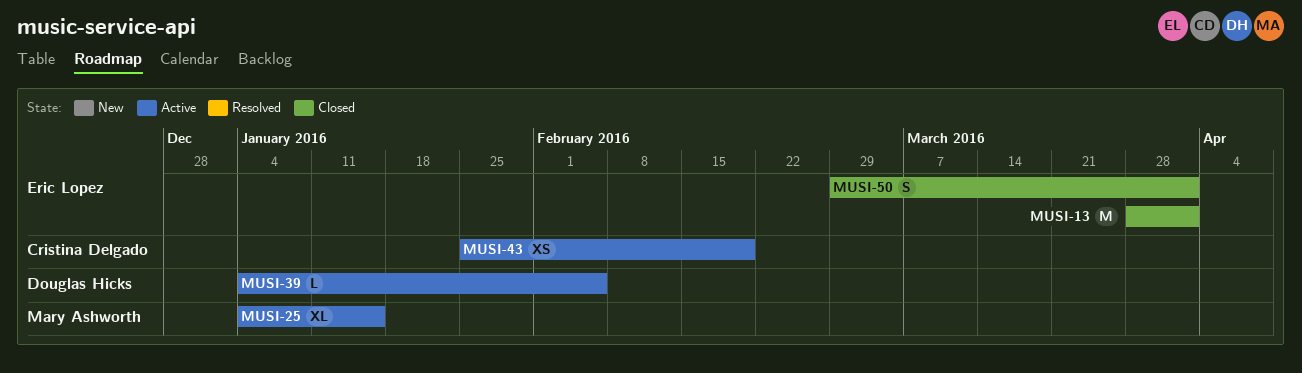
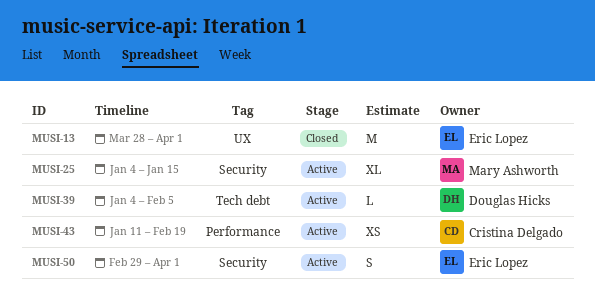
MUSI-43, start: Jan 25 -> Jan 11
MUSI-50, status: Closed -> Active

